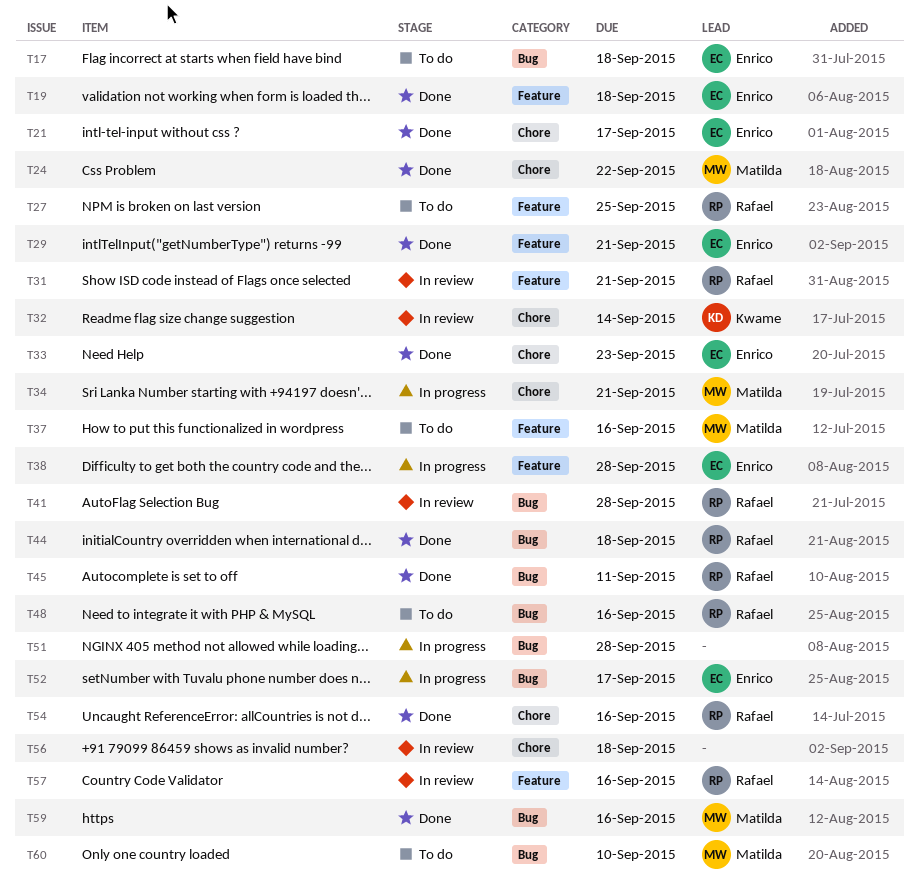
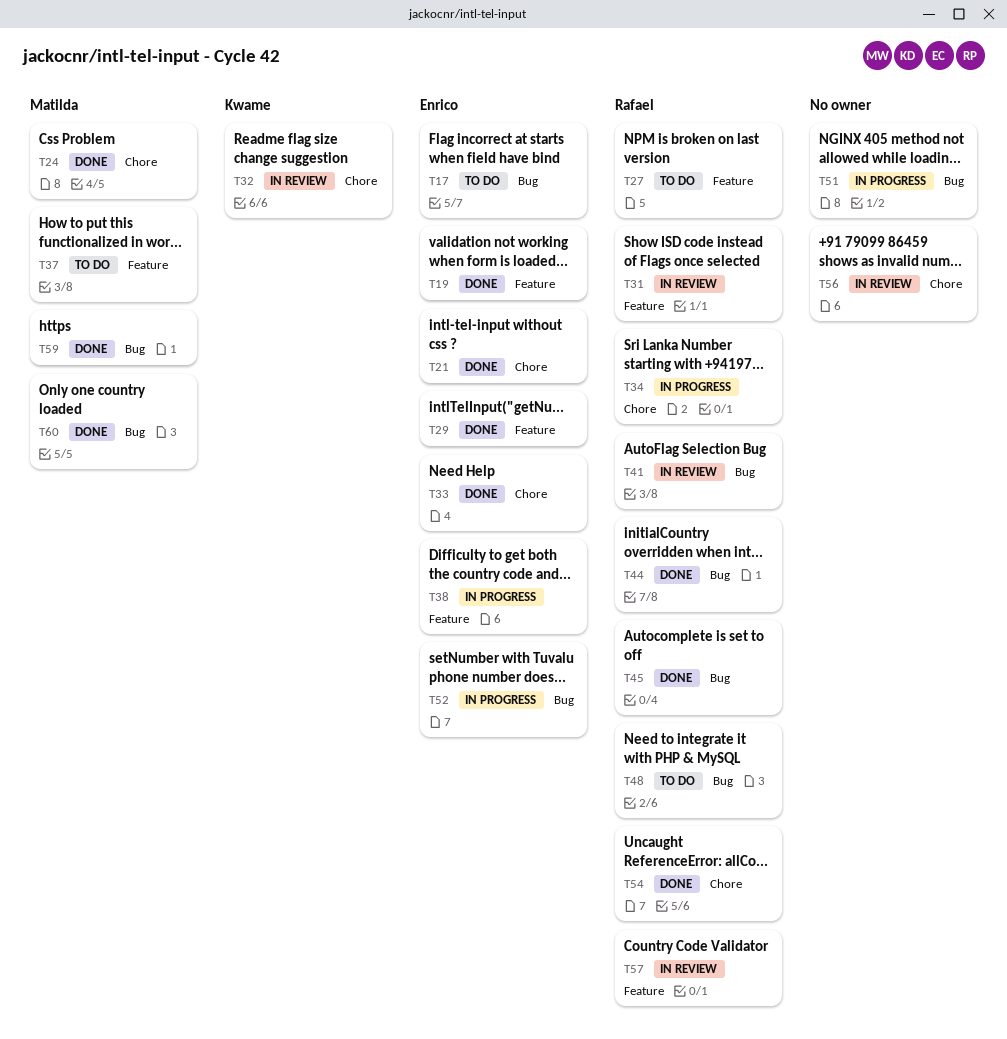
T34, owner: Matilda -> Rafael
T60, status: To do -> Done

